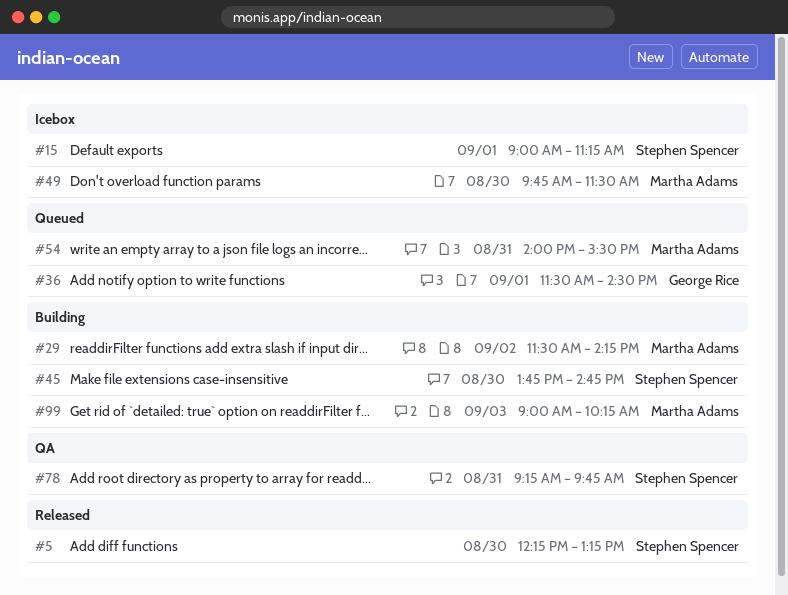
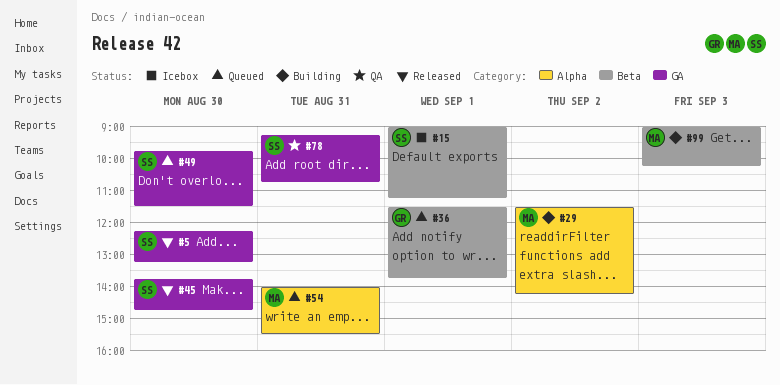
#36, ends: 14:30 -> 13:45
#45, status: Building -> Released
#49, status: Icebox -> Queued
#49, owner: Martha Adams -> Stephen Spencer
#78, ends: 09:45 -> 10:45

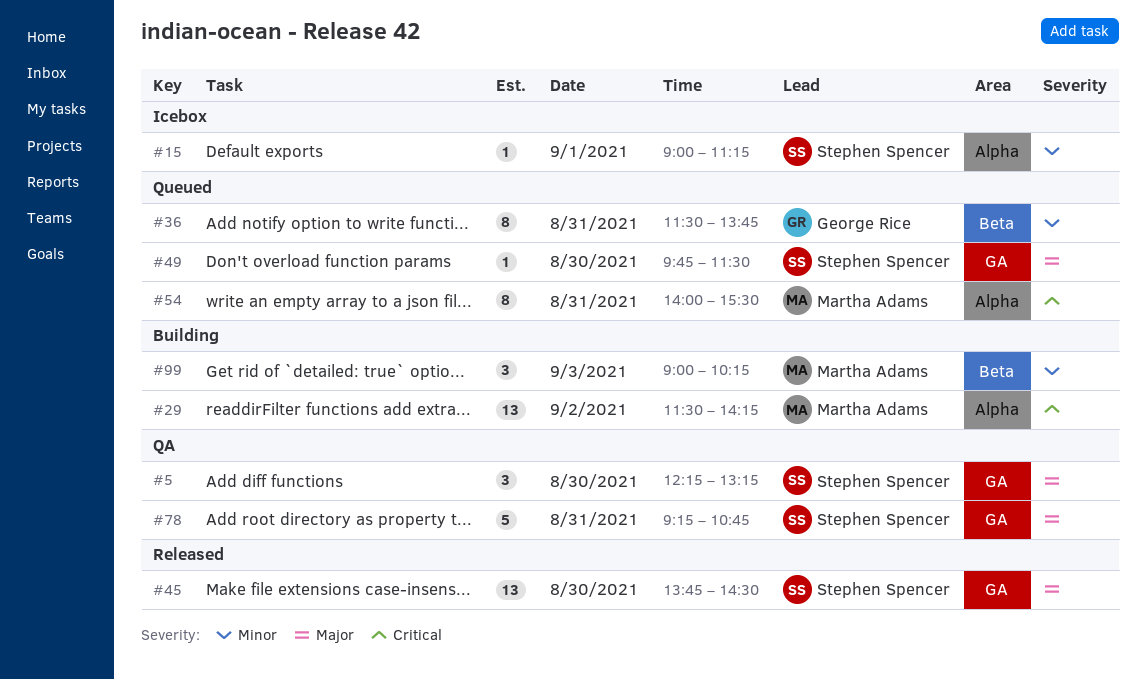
#5, status: Released -> QA
#15, label: Beta -> Alpha
#36, day: Sep 1 -> Aug 31
#45, ends: 14:45 -> 14:30

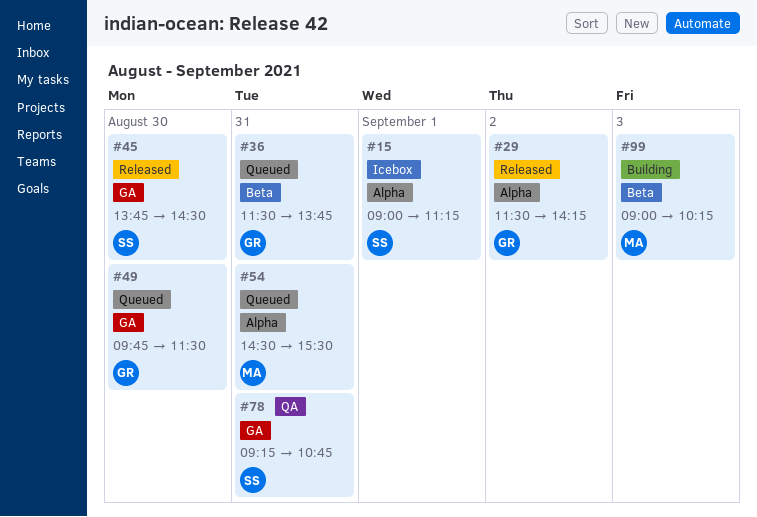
#5: present -> none
#29, status: Building -> Released
#29, owner: Martha Adams -> George Rice
#49, owner: Stephen Spencer -> George Rice
#54, begins: 14:00 -> 14:30

